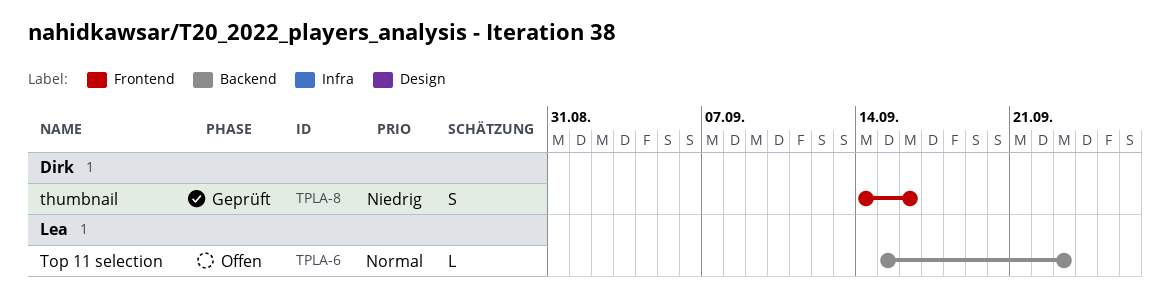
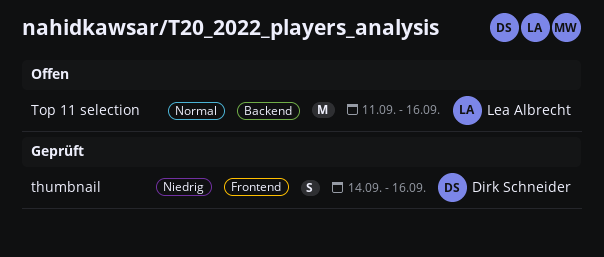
Top 11 selection, estimate: L -> M
Top 11 selection, start: Sep 15 -> Sep 11
Top 11 selection, due: Sep 23 -> Sep 16

